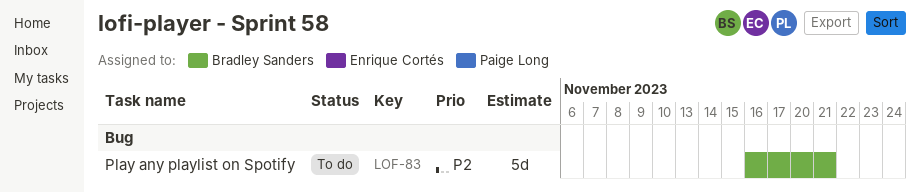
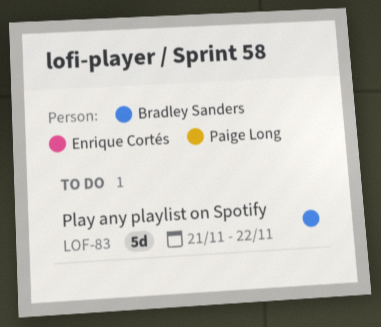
LOF-83, start: Nov 16 -> Nov 21
LOF-83, due: Nov 21 -> Nov 22

